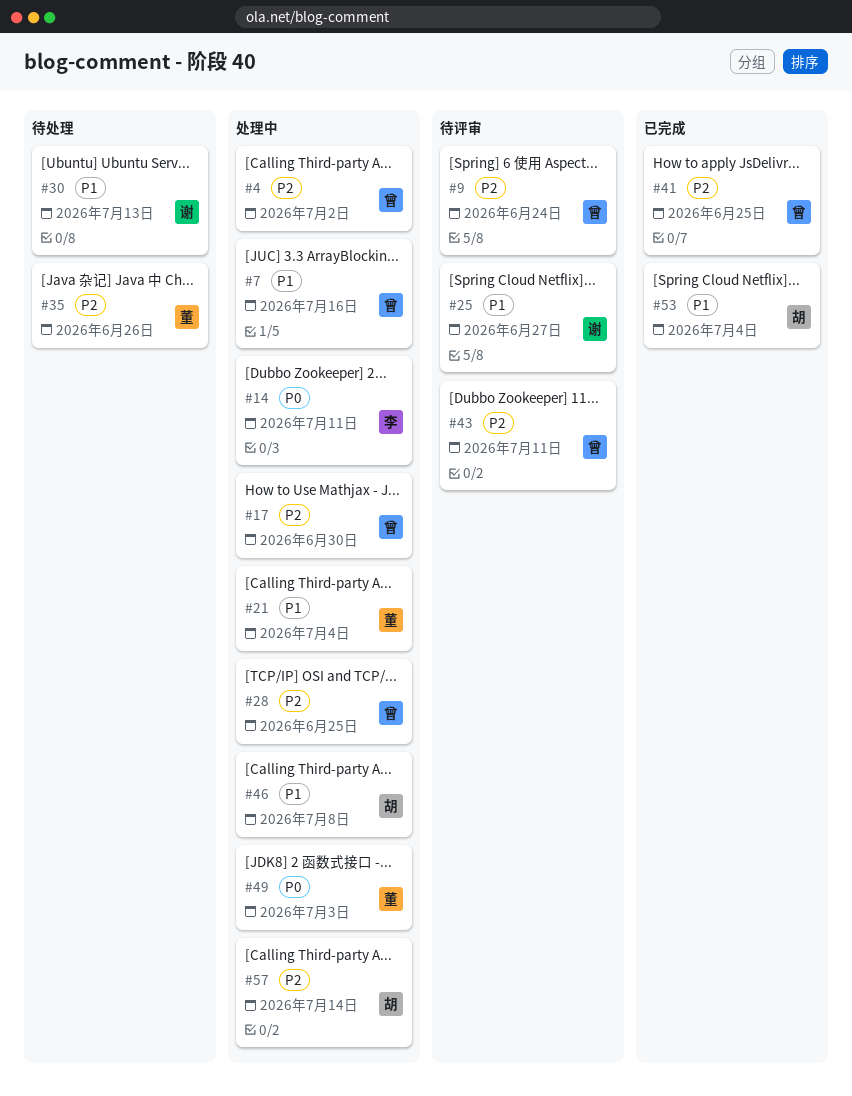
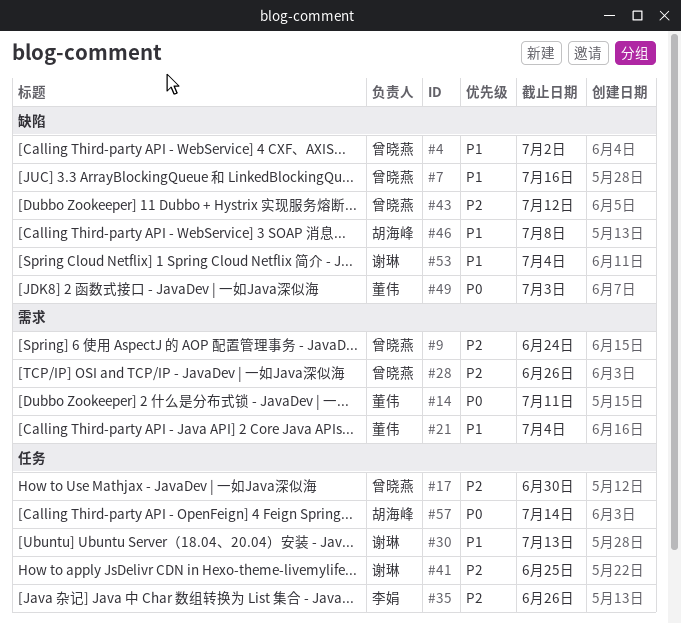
#4, priority: P2 -> P1
#14, owner: 李娟 -> 董伟
#25: present -> none
#28, due: Jun 25 -> Jun 26
#35, owner: 董伟 -> 李娟
#41, owner: 曾晓燕 -> 谢琳
#43, due: Jul 11 -> Jul 12
#53, owner: 胡海峰 -> 谢琳
#57, priority: P2 -> P0

